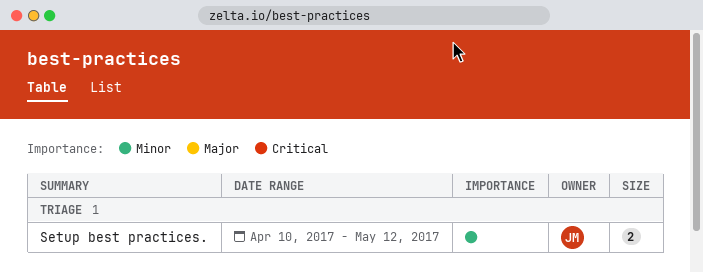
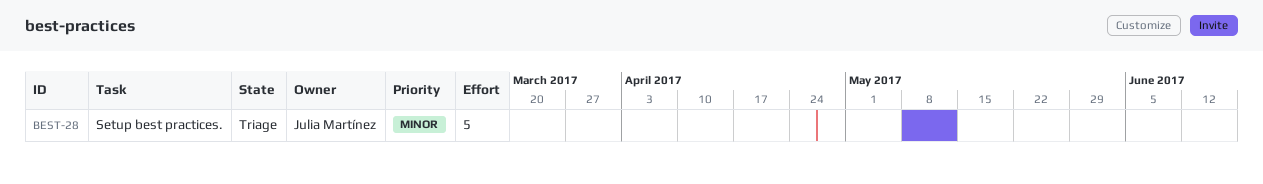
Setup best practices., estimate: 2 -> 5
Setup best practices., start: Apr 10 -> May 8

